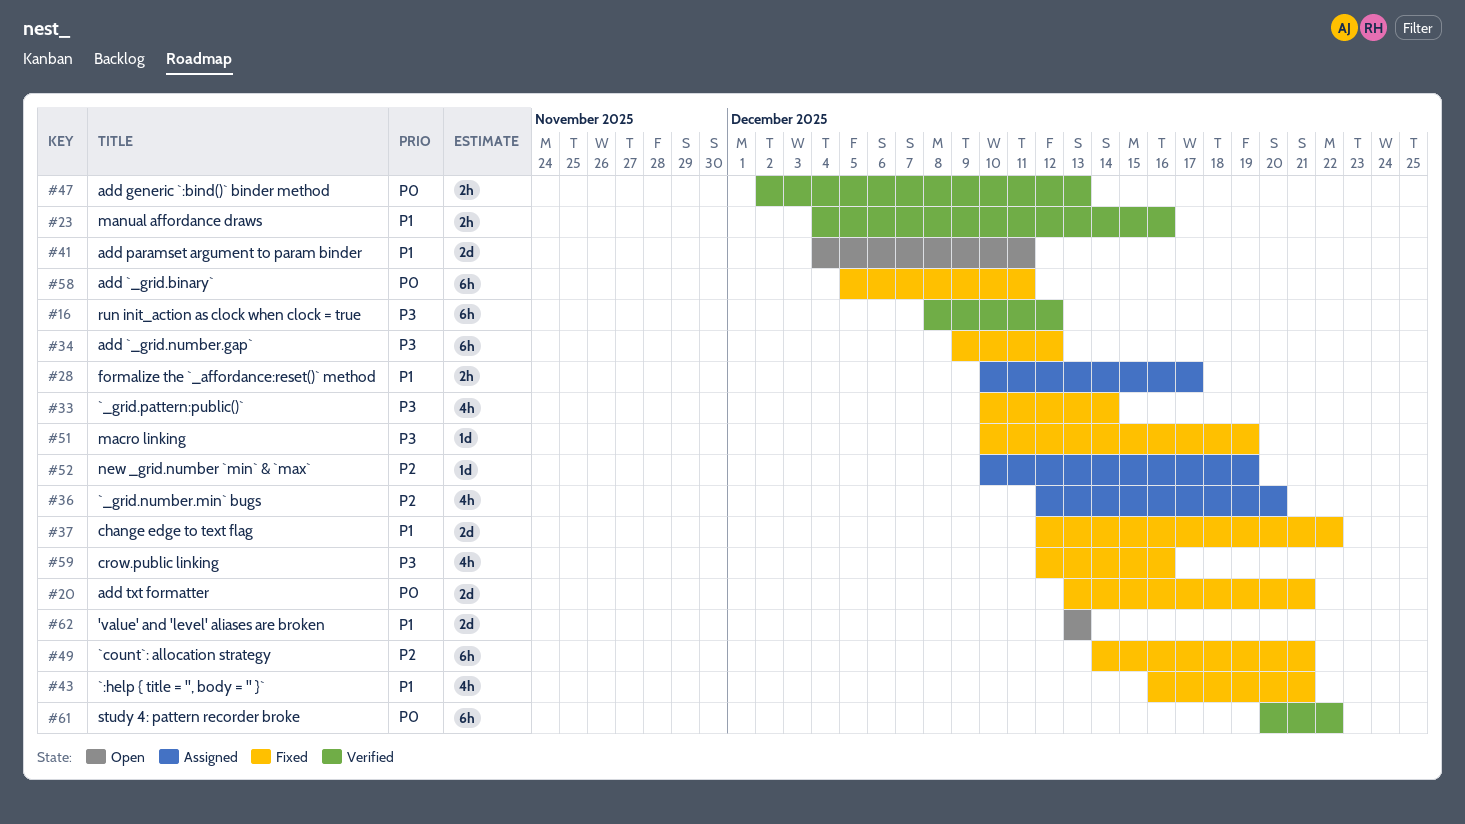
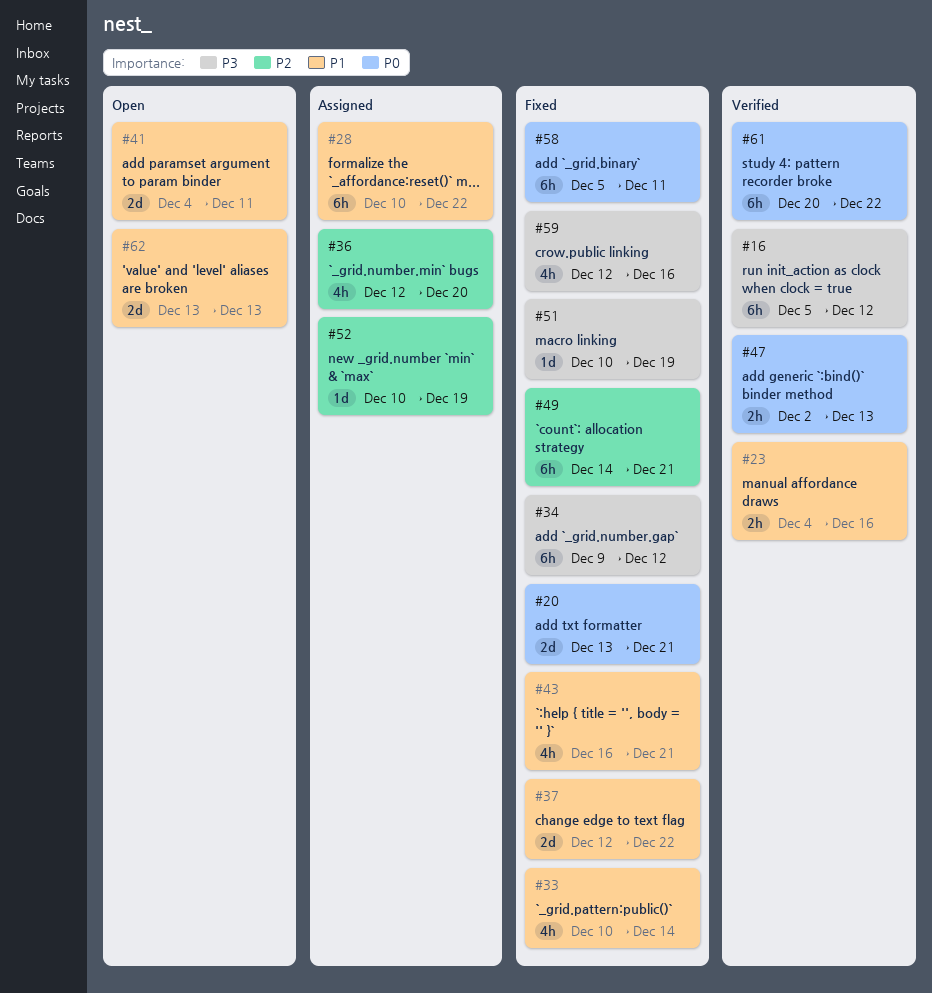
#16, start: Dec 8 -> Dec 5
#28, estimate: 2h -> 6h
#28, due: Dec 17 -> Dec 22
#33, priority: P3 -> P1

